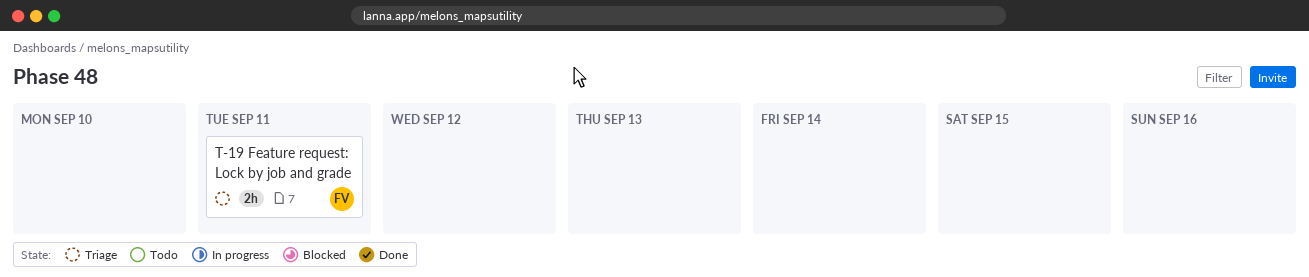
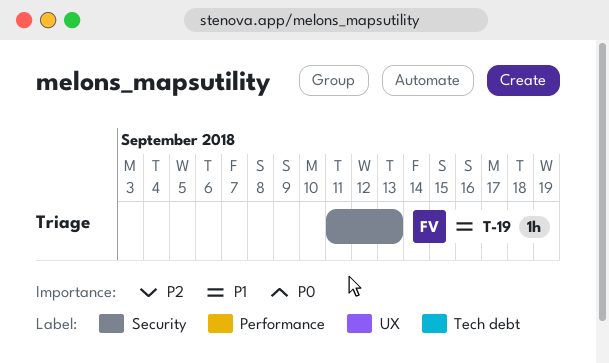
T-19, estimate: 2h -> 1h
T-19, due: Sep 11 -> Sep 13

